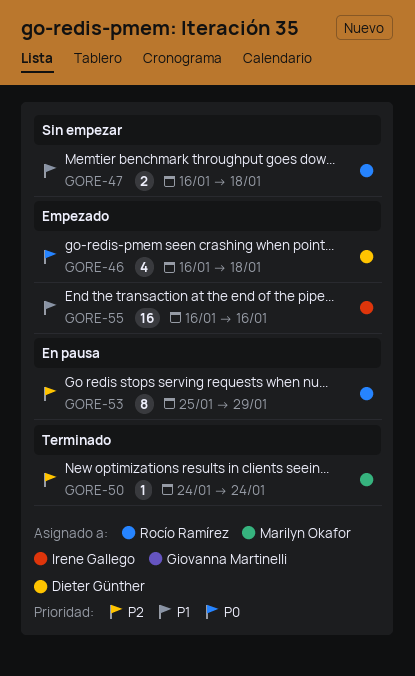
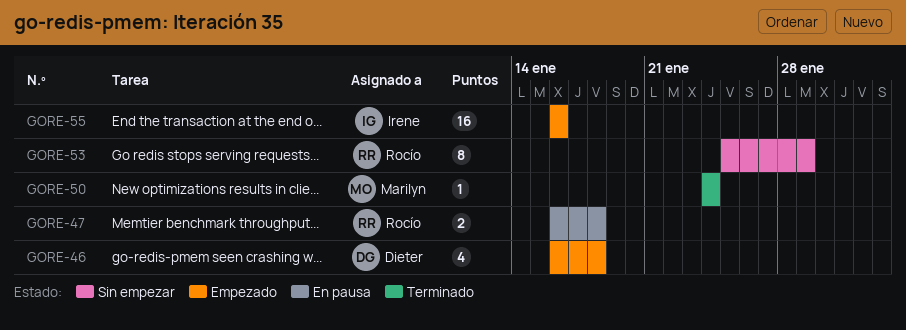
GORE-47, status: Sin empezar -> En pausa
GORE-53, status: En pausa -> Sin empezar

